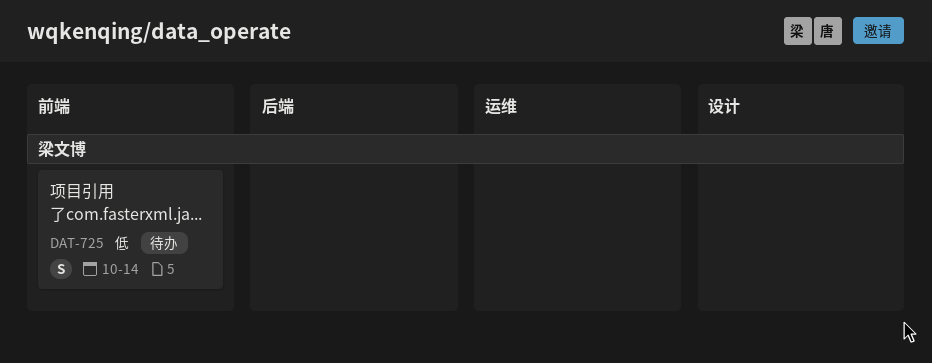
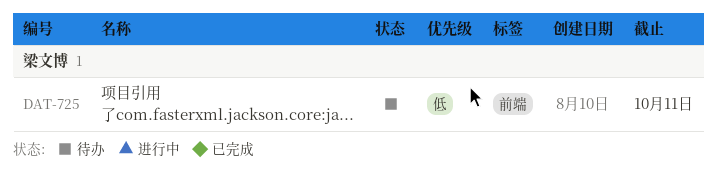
DAT-725, due: Oct 14 -> Oct 11

